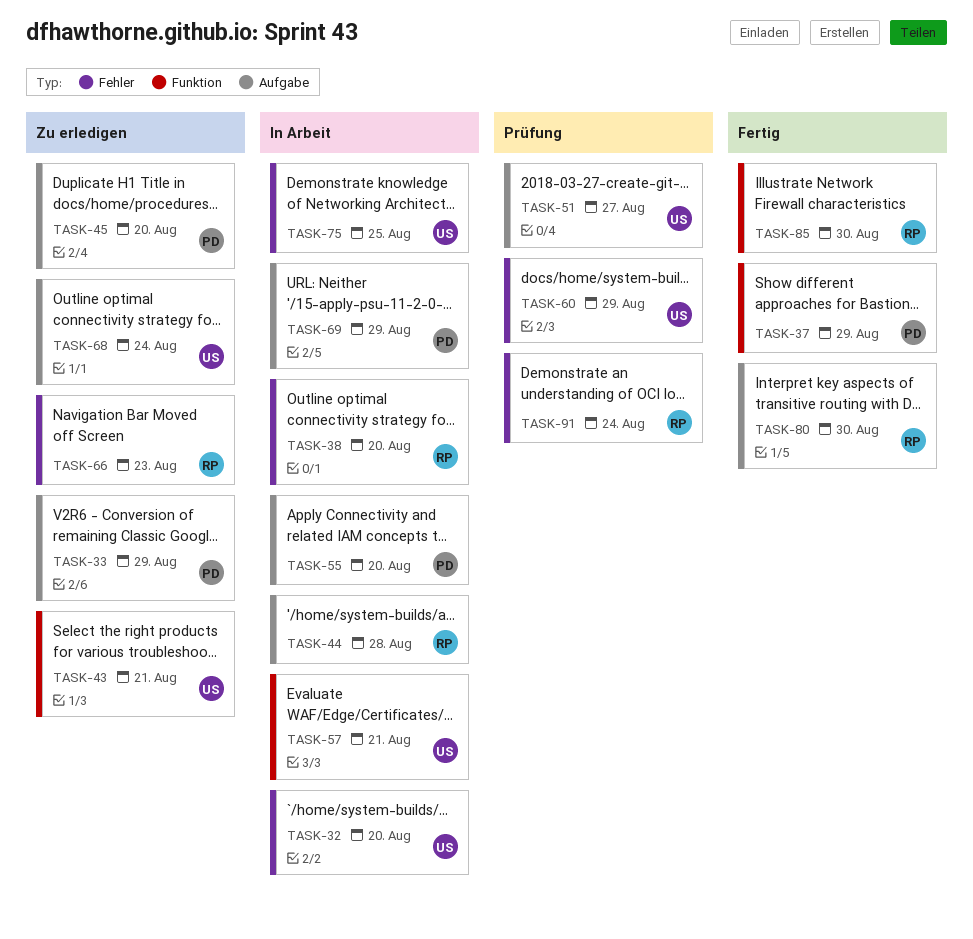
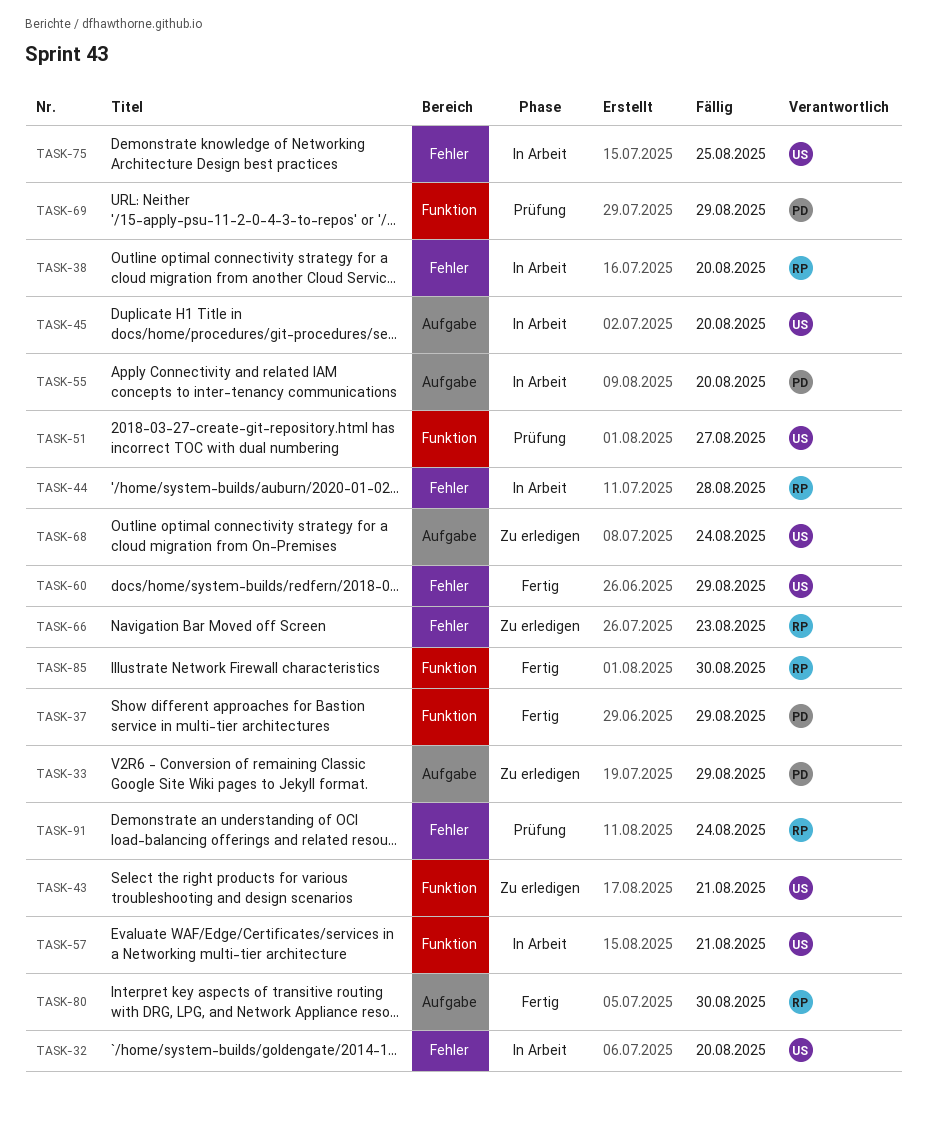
TASK-44, label: Aufgabe -> Fehler
TASK-45, status: Zu erledigen -> In Arbeit
TASK-45, owner: PD -> US
TASK-51, label: Aufgabe -> Funktion
TASK-60, status: Prüfung -> Fertig
TASK-69, status: In Arbeit -> Prüfung
TASK-69, label: Aufgabe -> Funktion

